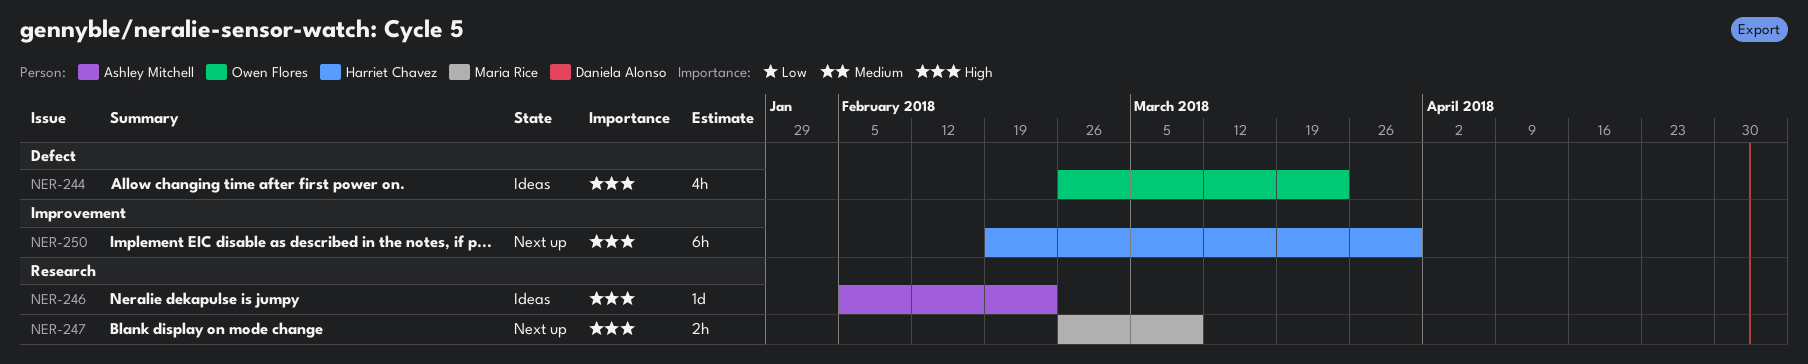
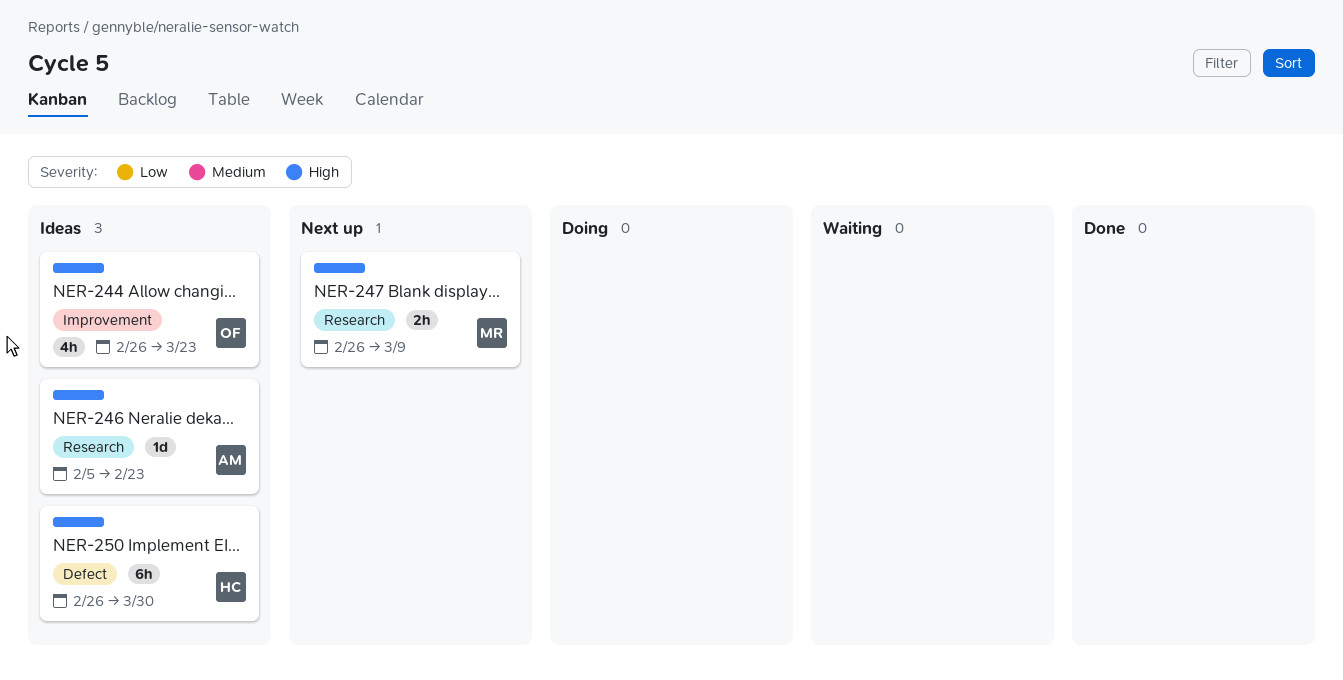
NER-244, label: Defect -> Improvement
NER-250, status: Next up -> Ideas
NER-250, label: Improvement -> Defect
NER-250, start: Feb 19 -> Feb 26

